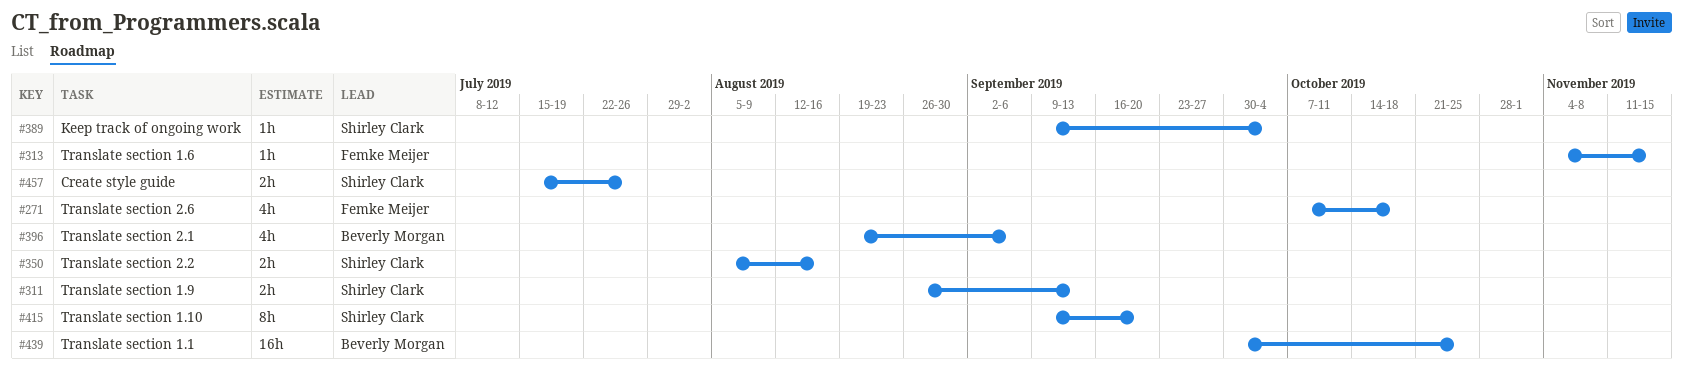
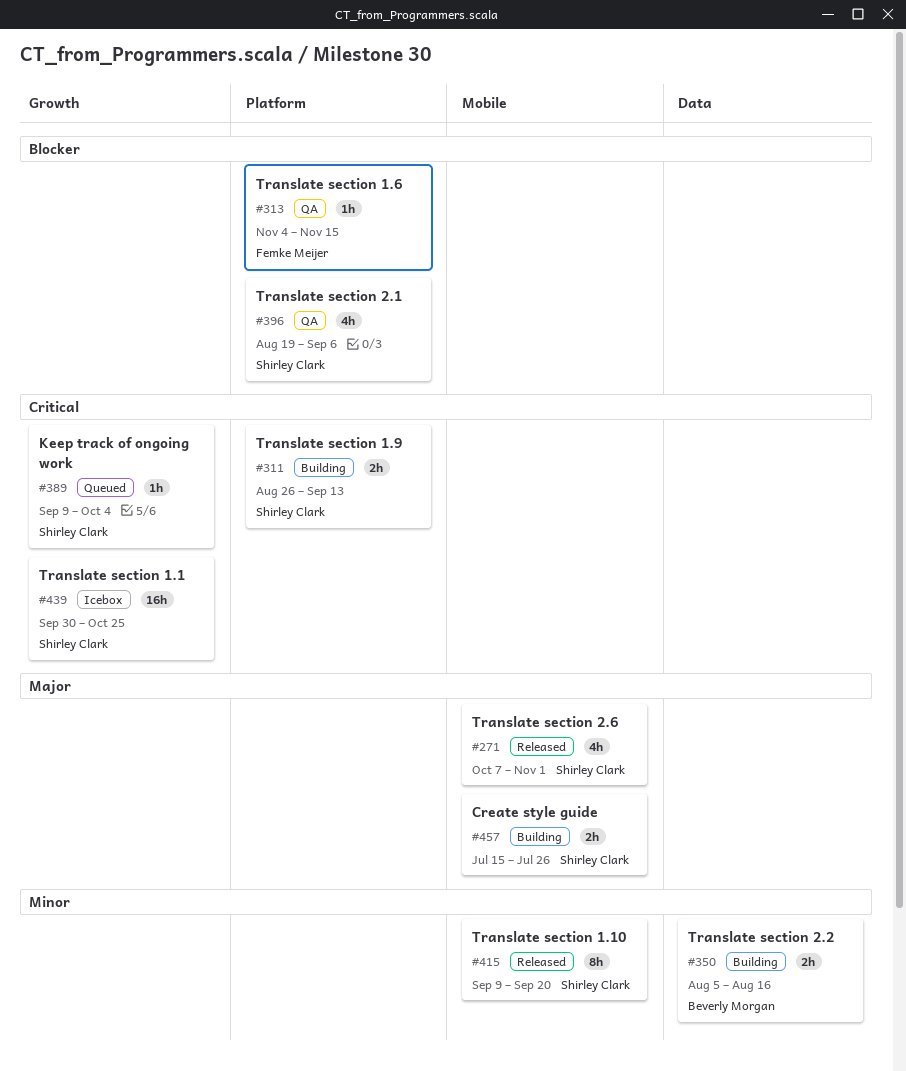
#271, owner: Femke Meijer -> Shirley Clark
#271, due: Oct 18 -> Nov 1
#350, owner: Shirley Clark -> Beverly Morgan
#396, owner: Beverly Morgan -> Shirley Clark
#439, owner: Beverly Morgan -> Shirley Clark

